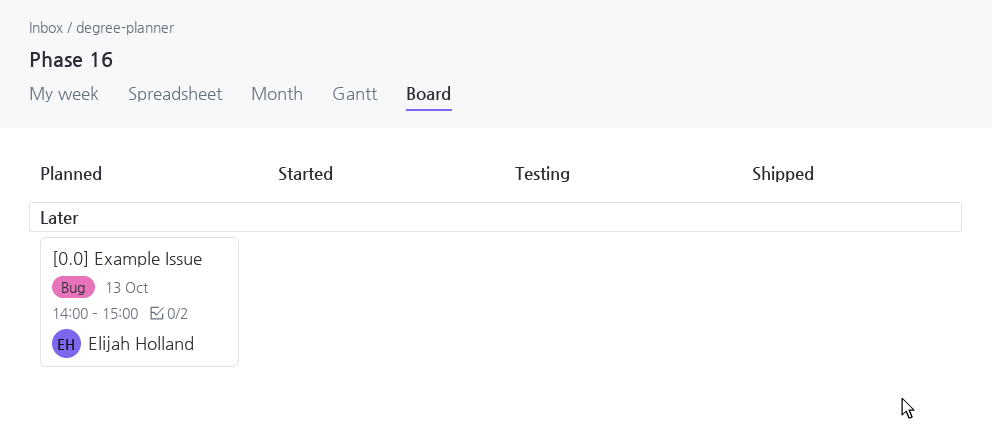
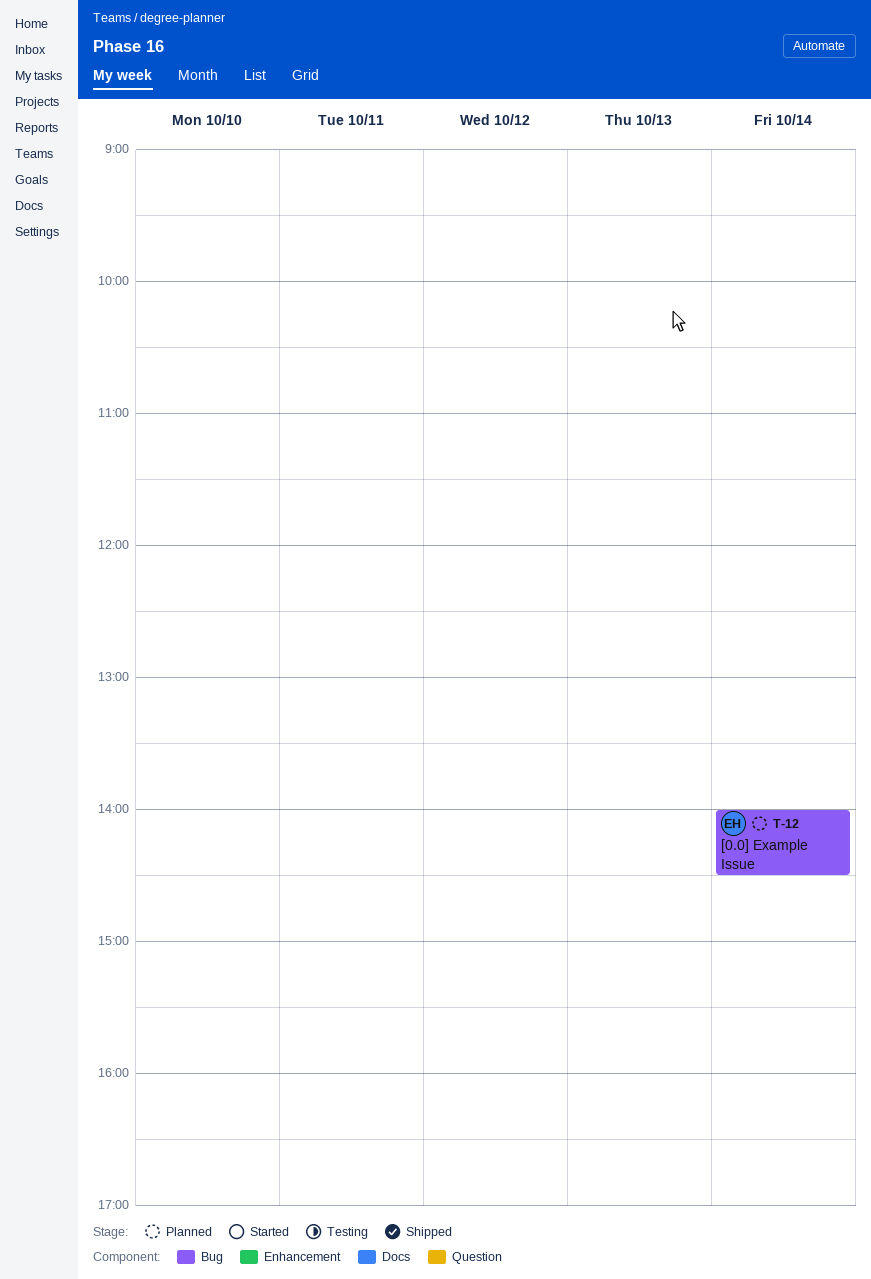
[0.0] Example Issue, day: Oct 13 -> Oct 14
[0.0] Example Issue, ends: 15:00 -> 14:30

